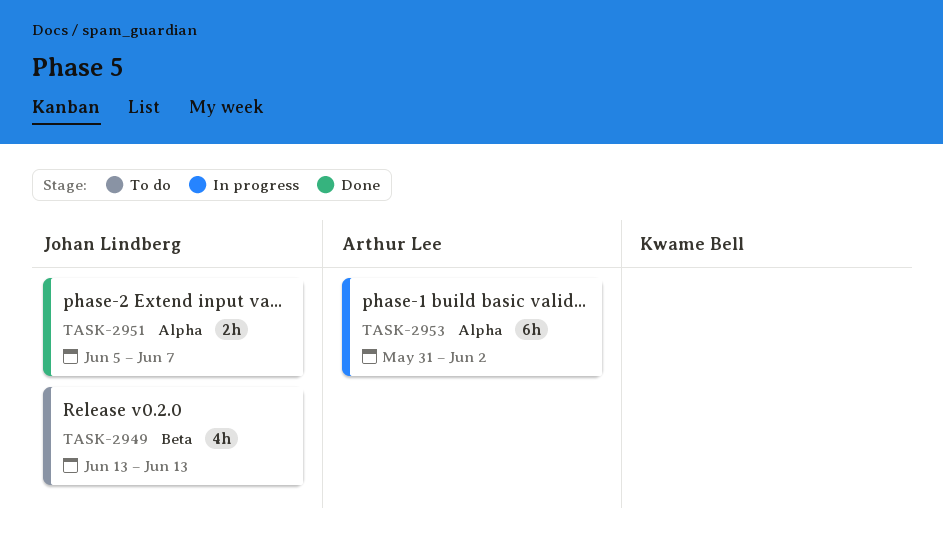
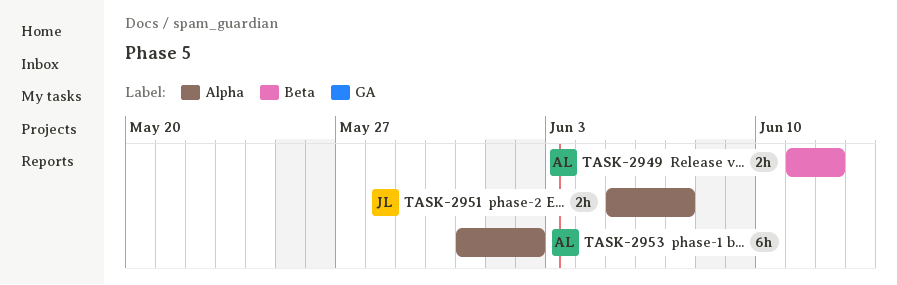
TASK-2949, owner: Johan Lindberg -> Arthur Lee
TASK-2949, estimate: 4h -> 2h
TASK-2949, start: Jun 13 -> Jun 11
TASK-2949, due: Jun 13 -> Jun 12

